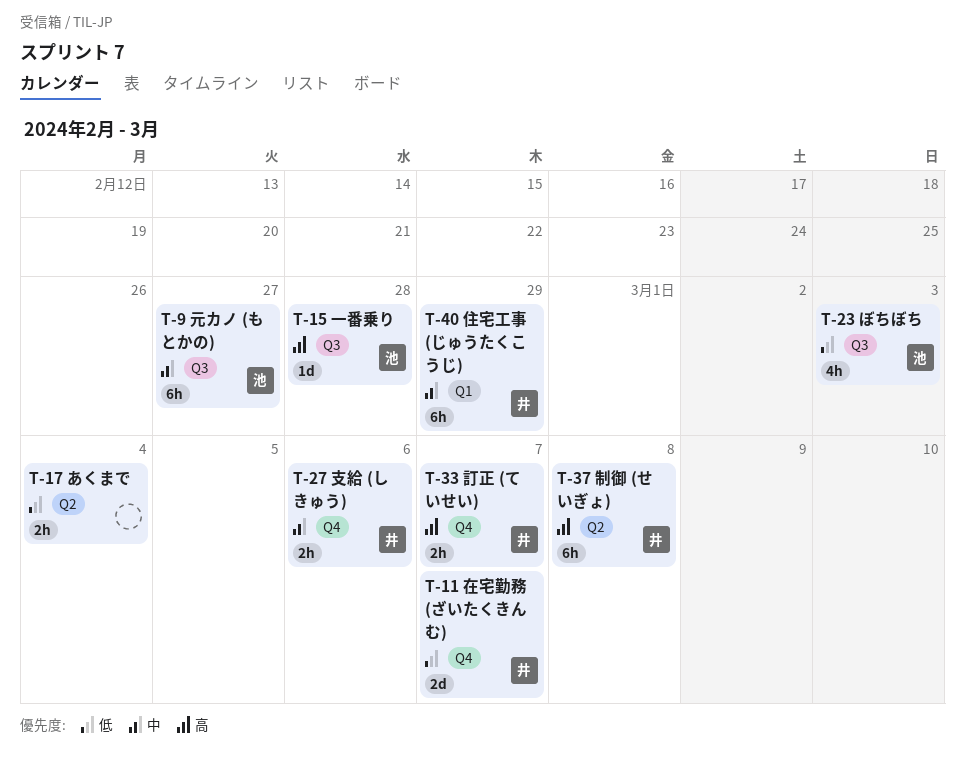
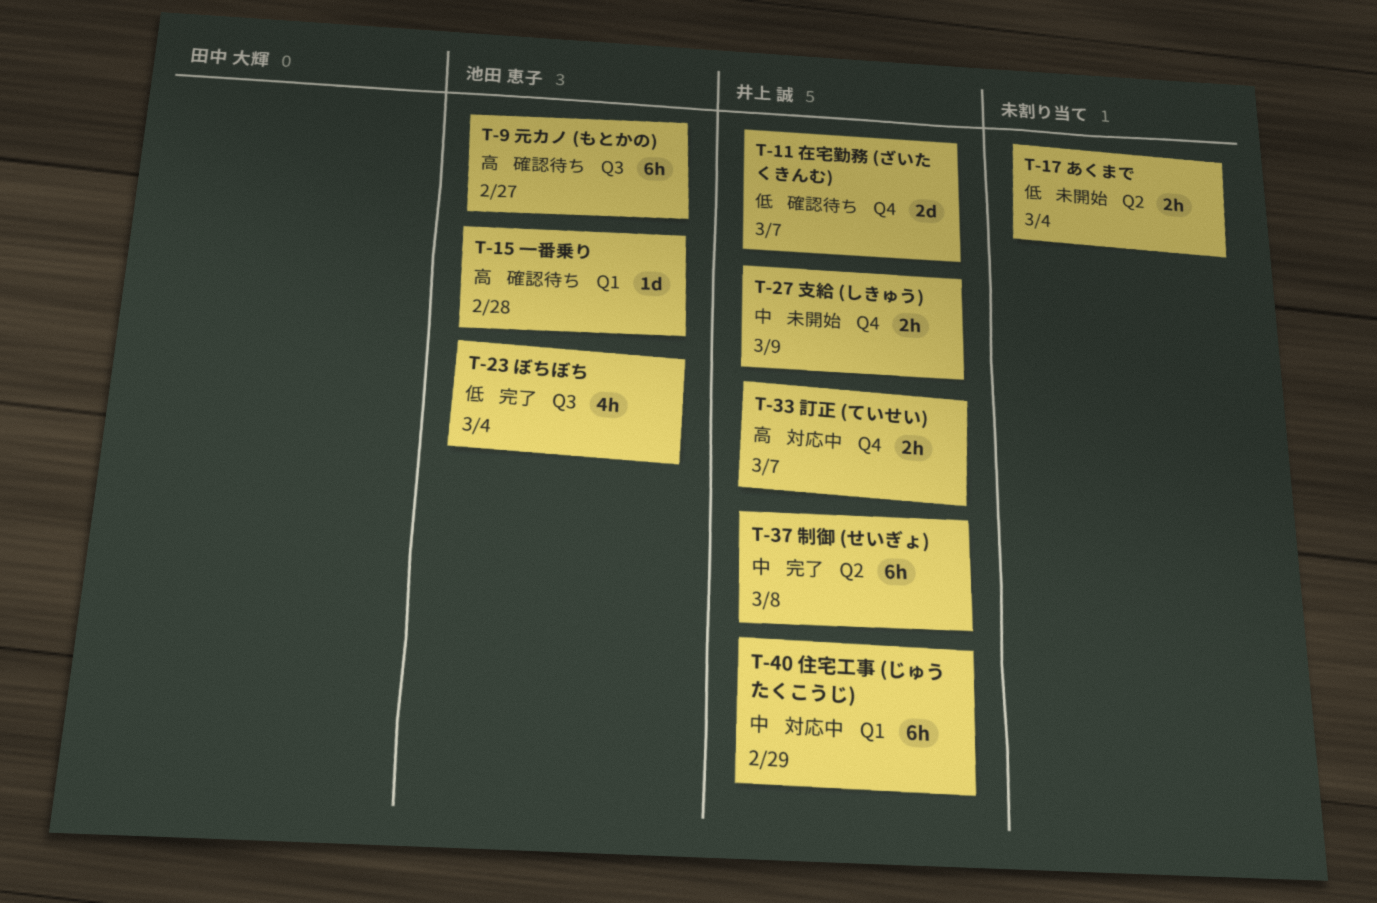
T-9, priority: 中 -> 高
T-15, label: Q3 -> Q1
T-23, due: Mar 3 -> Mar 4
T-27, due: Mar 6 -> Mar 9
T-37, priority: 高 -> 中

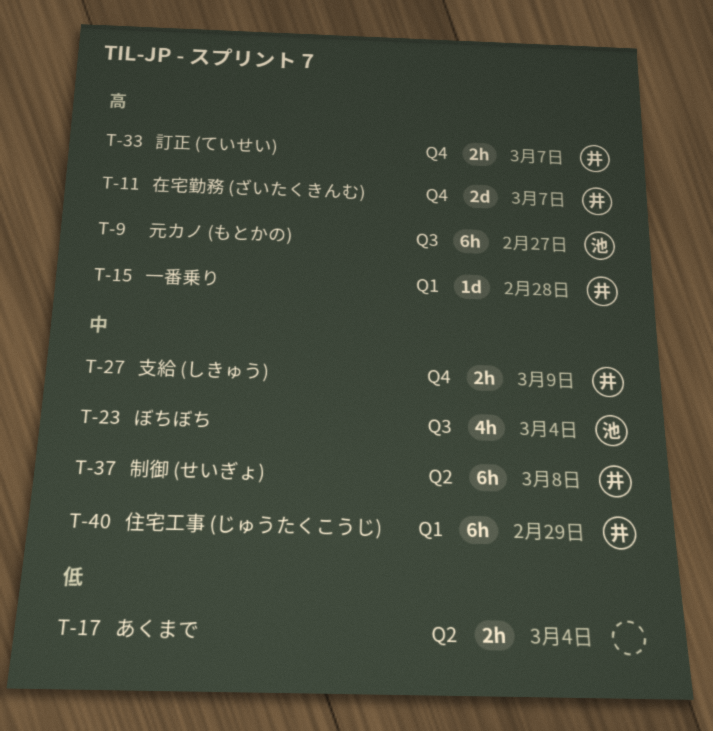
T-11, priority: 低 -> 高
T-15, owner: 池田 恵子 -> 井上 誠
T-23, priority: 低 -> 中

